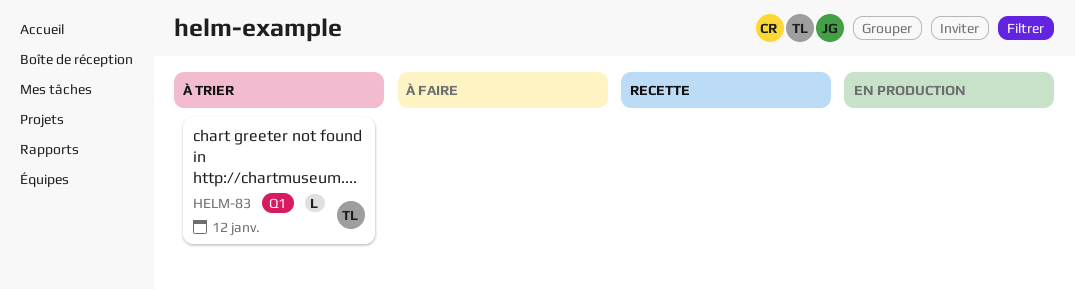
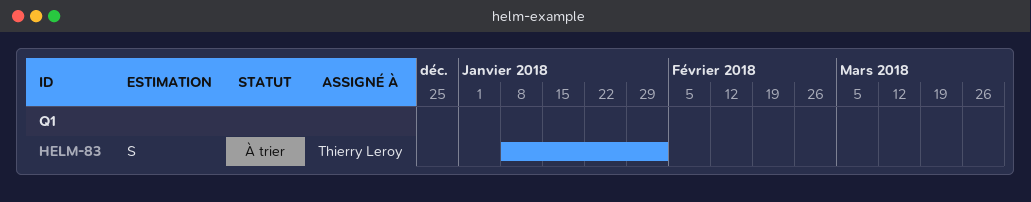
HELM-83, estimate: L -> S
HELM-83, due: Jan 12 -> Feb 2

